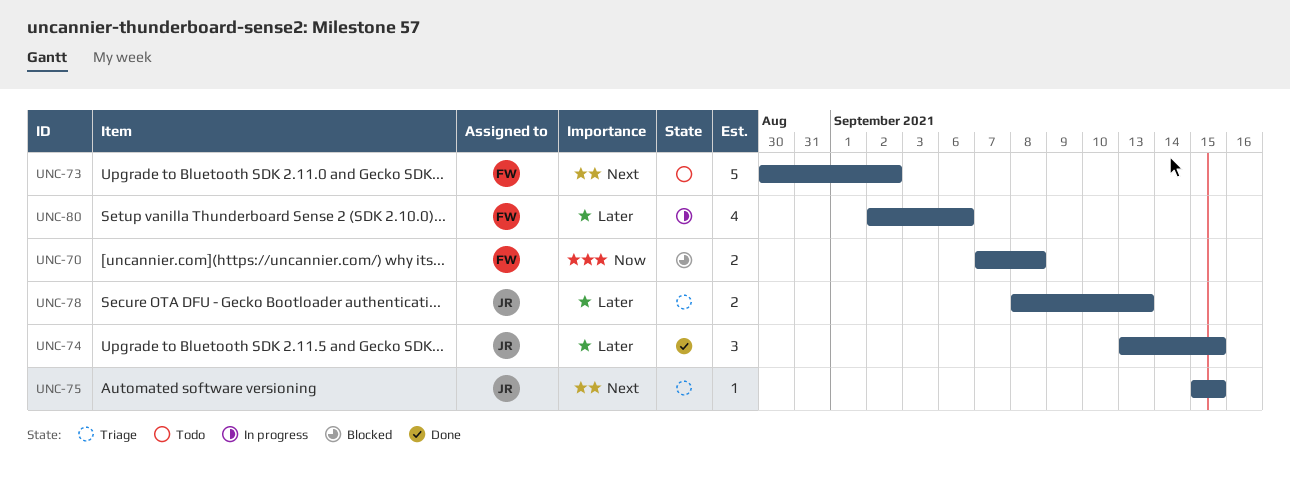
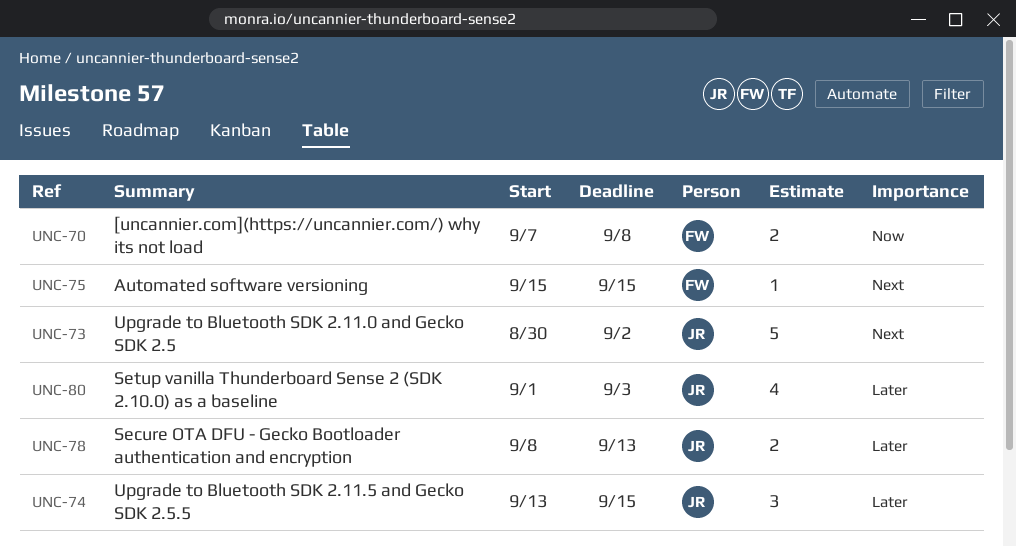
UNC-73, owner: FW -> JR
UNC-75, owner: JR -> FW
UNC-80, owner: FW -> JR
UNC-80, start: Sep 2 -> Sep 1
UNC-80, due: Sep 6 -> Sep 3

